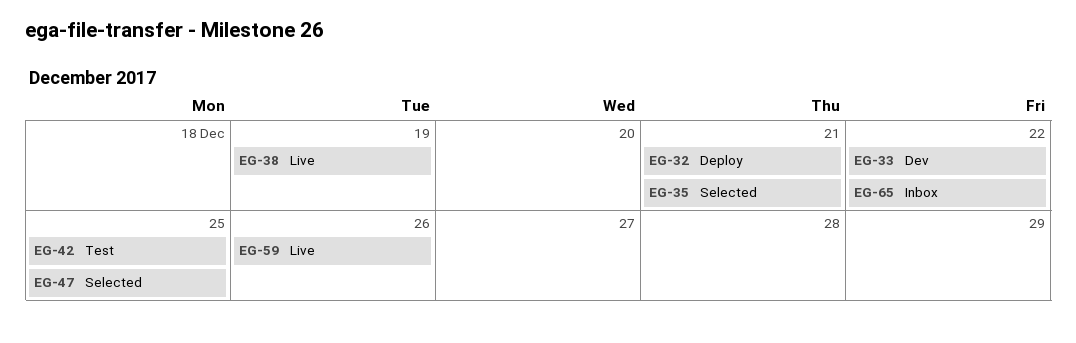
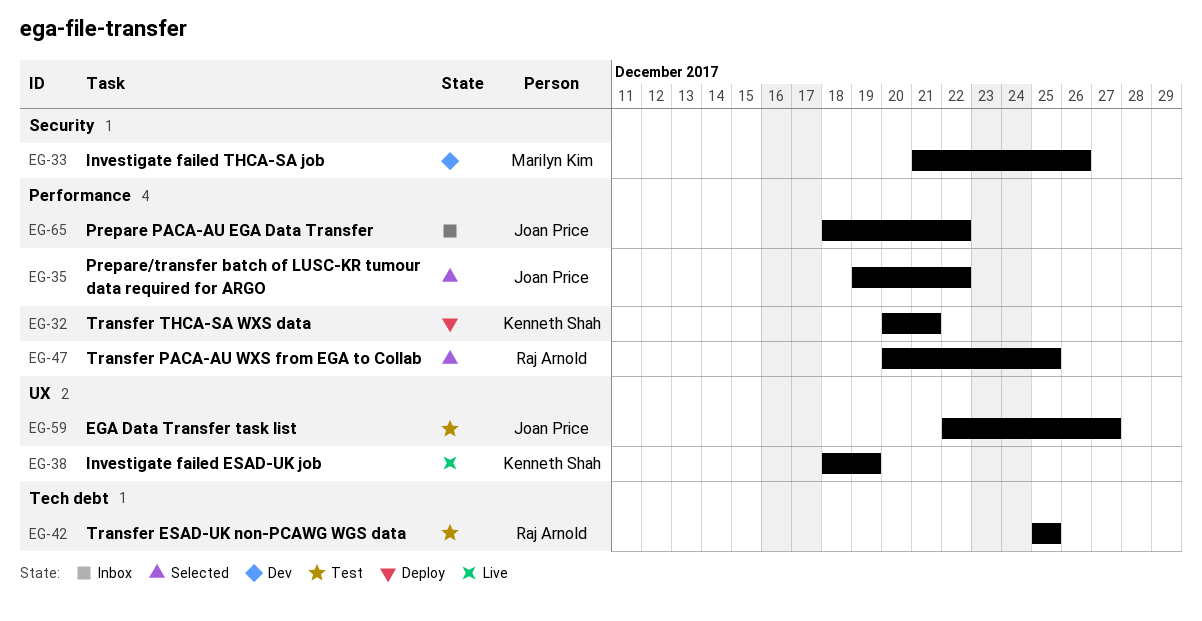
EG-33, due: Dec 22 -> Dec 26
EG-35, due: Dec 21 -> Dec 22
EG-59, status: Live -> Test
EG-59, due: Dec 26 -> Dec 27

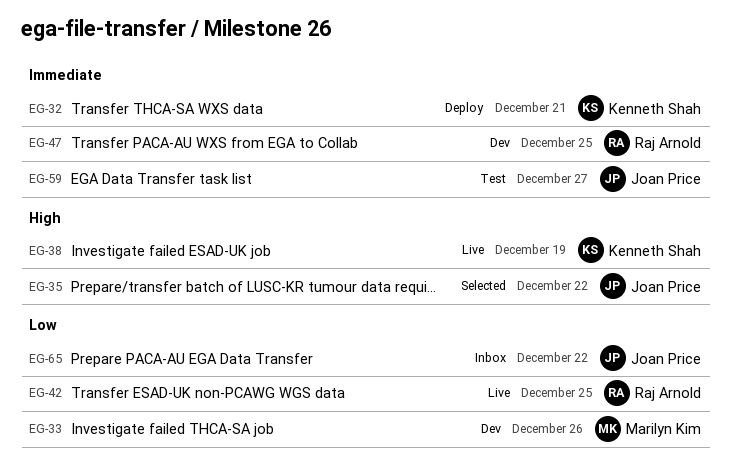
EG-42, status: Test -> Live
EG-47, status: Selected -> Dev

